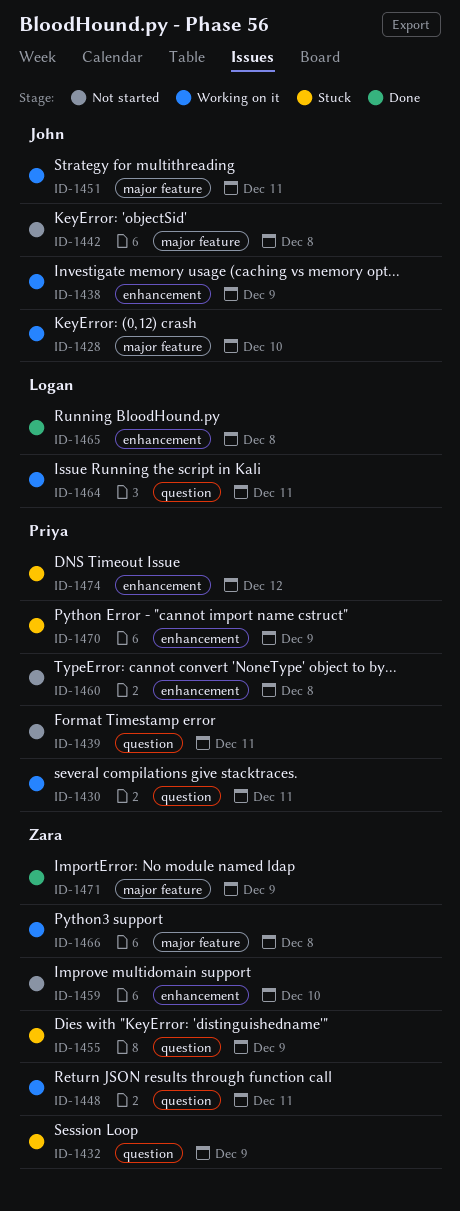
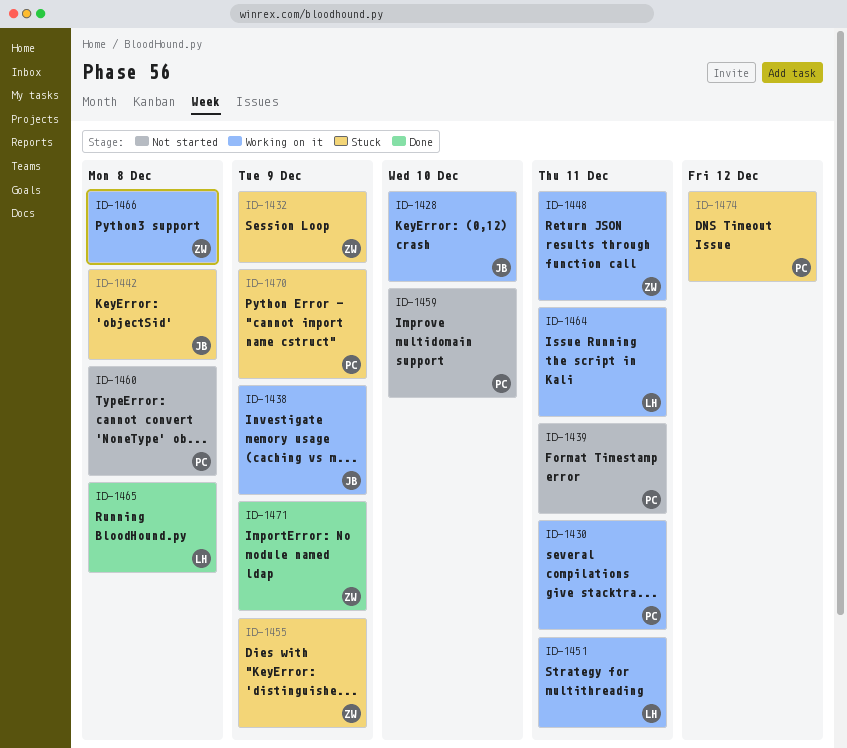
ID-1442, status: Not started -> Stuck
ID-1451, owner: John -> Logan
ID-1459, owner: Zara -> Priya

